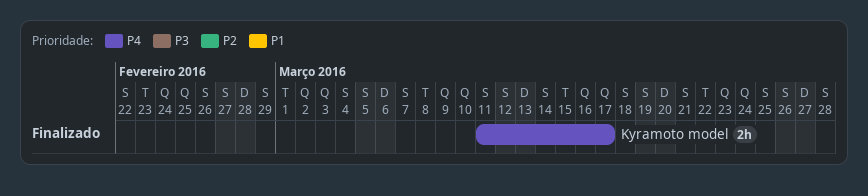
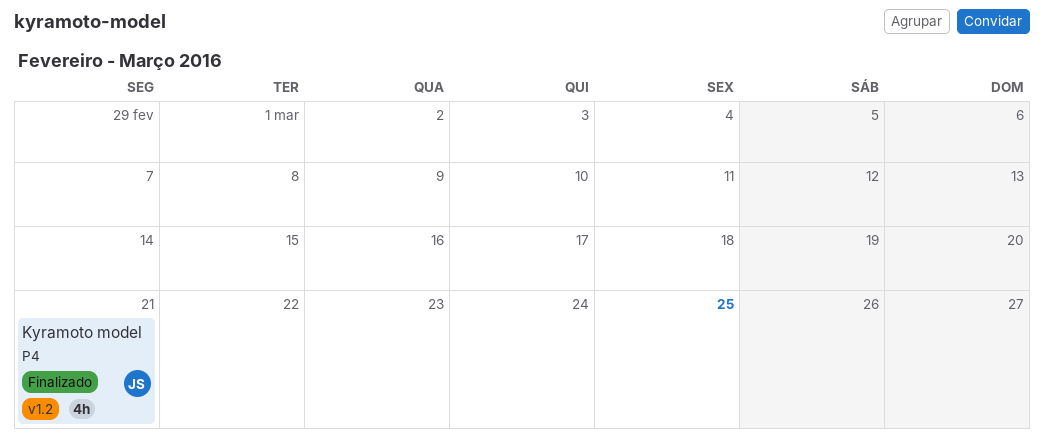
Kyramoto model, estimate: 2h -> 4h
Kyramoto model, due: Mar 17 -> Mar 21

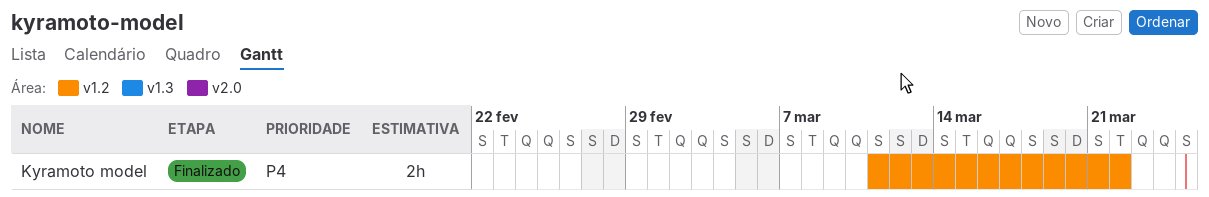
Kyramoto model, estimate: 4h -> 2h
Kyramoto model, due: Mar 21 -> Mar 22

